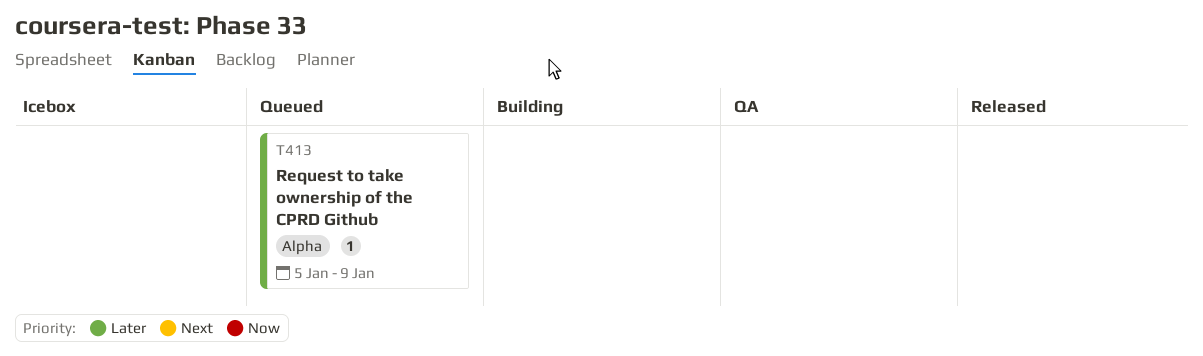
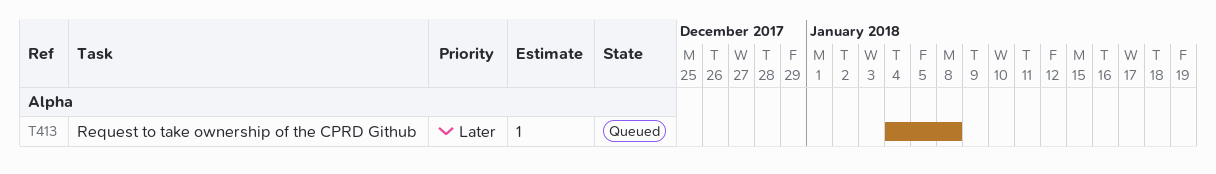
T413, start: Jan 5 -> Jan 4
T413, due: Jan 9 -> Jan 8

